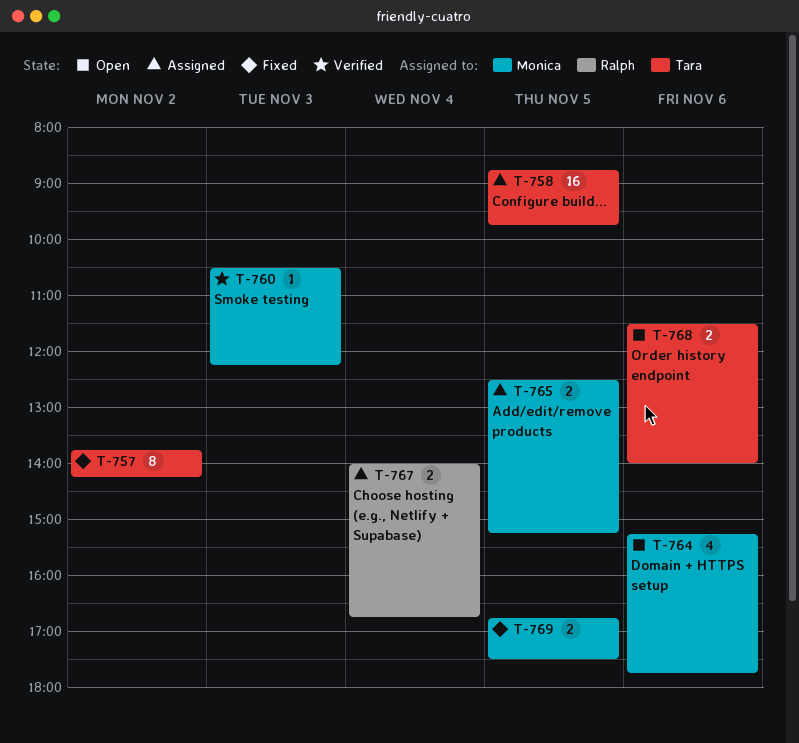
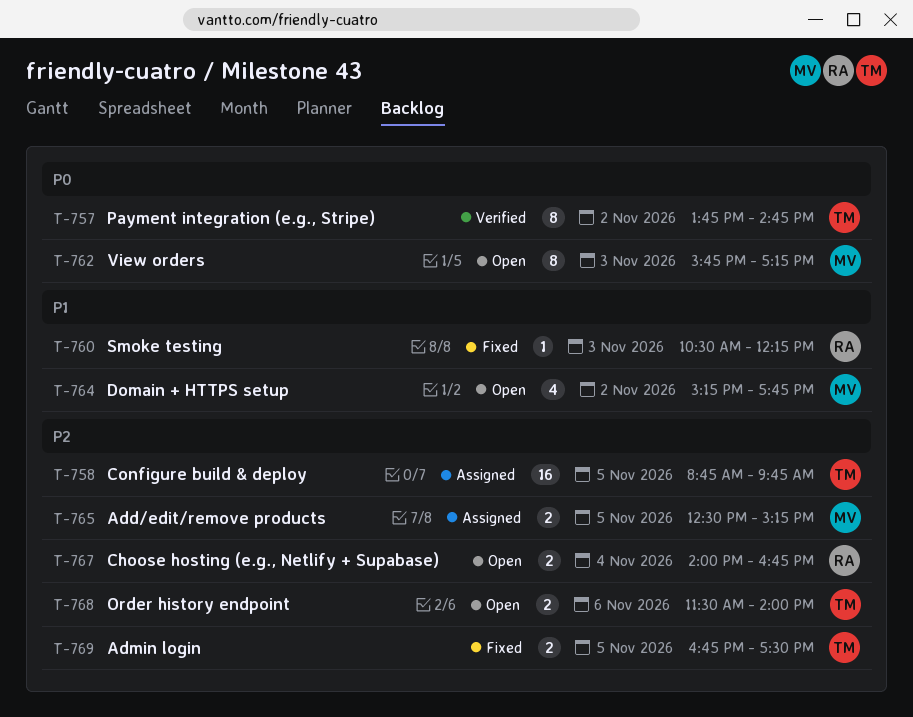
T-757, status: Fixed -> Verified
T-757, ends: 14:15 -> 14:45
T-760, status: Verified -> Fixed
T-760, owner: Monica -> Ralph
T-762: none -> present
T-764, day: Nov 6 -> Nov 2
T-767, status: Assigned -> Open
T-769, owner: Monica -> Tara

